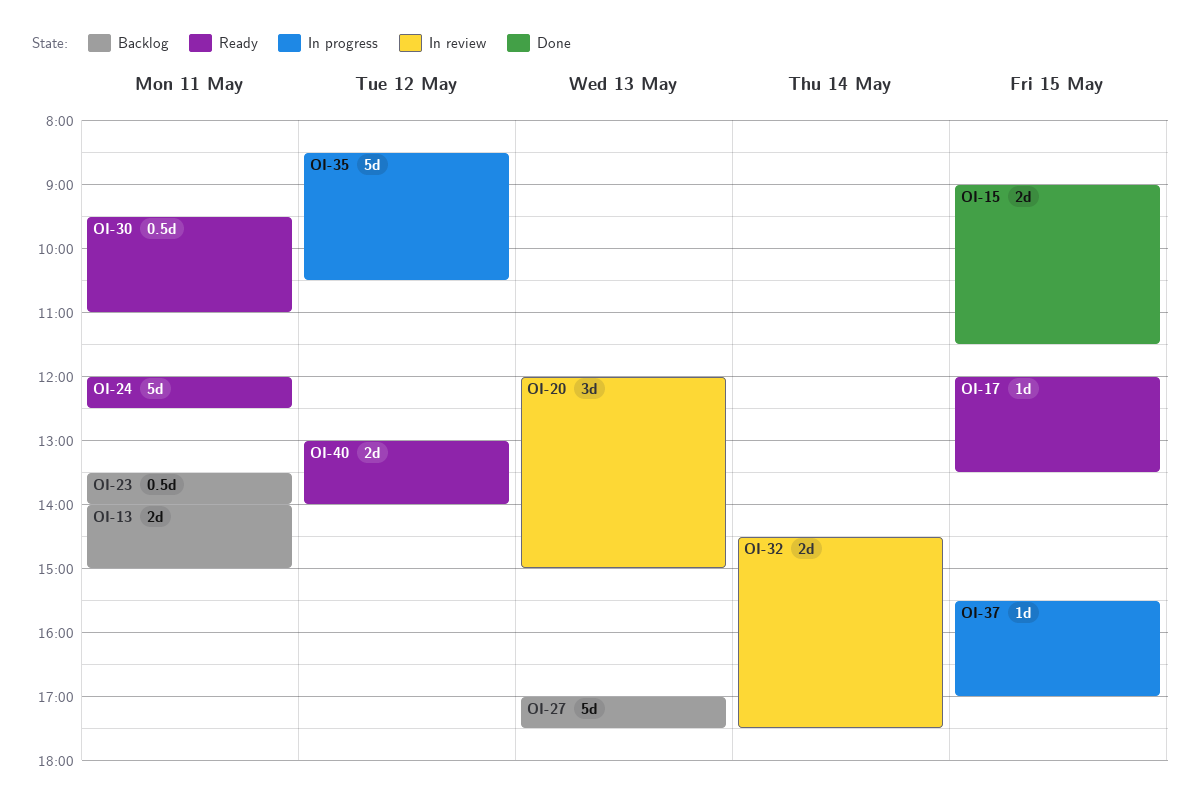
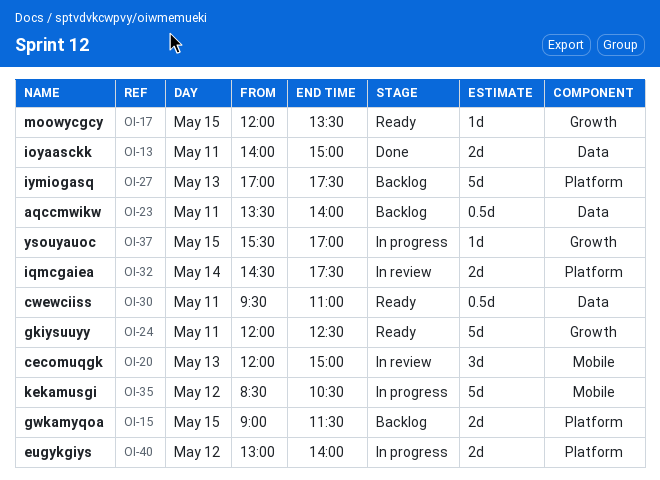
OI-13, status: Backlog -> Done
OI-15, status: Done -> Backlog
OI-40, status: Ready -> In progress

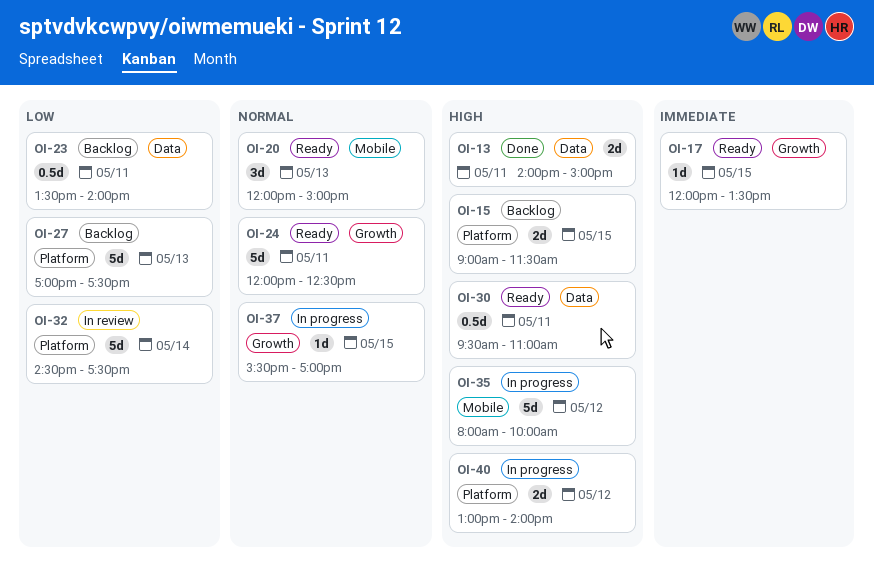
OI-20, status: In review -> Ready
OI-32, estimate: 2d -> 5d
OI-35, begins: 08:30 -> 08:00
OI-35, ends: 10:30 -> 10:00

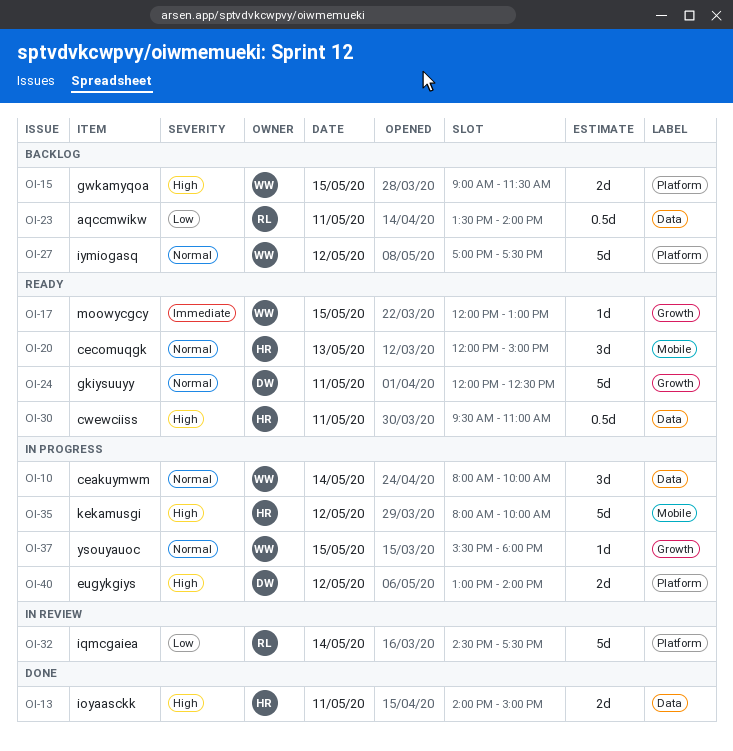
OI-10: none -> present
OI-17, ends: 13:30 -> 13:00
OI-27, priority: Low -> Normal
OI-27, day: May 13 -> May 12
OI-37, ends: 17:00 -> 18:00

